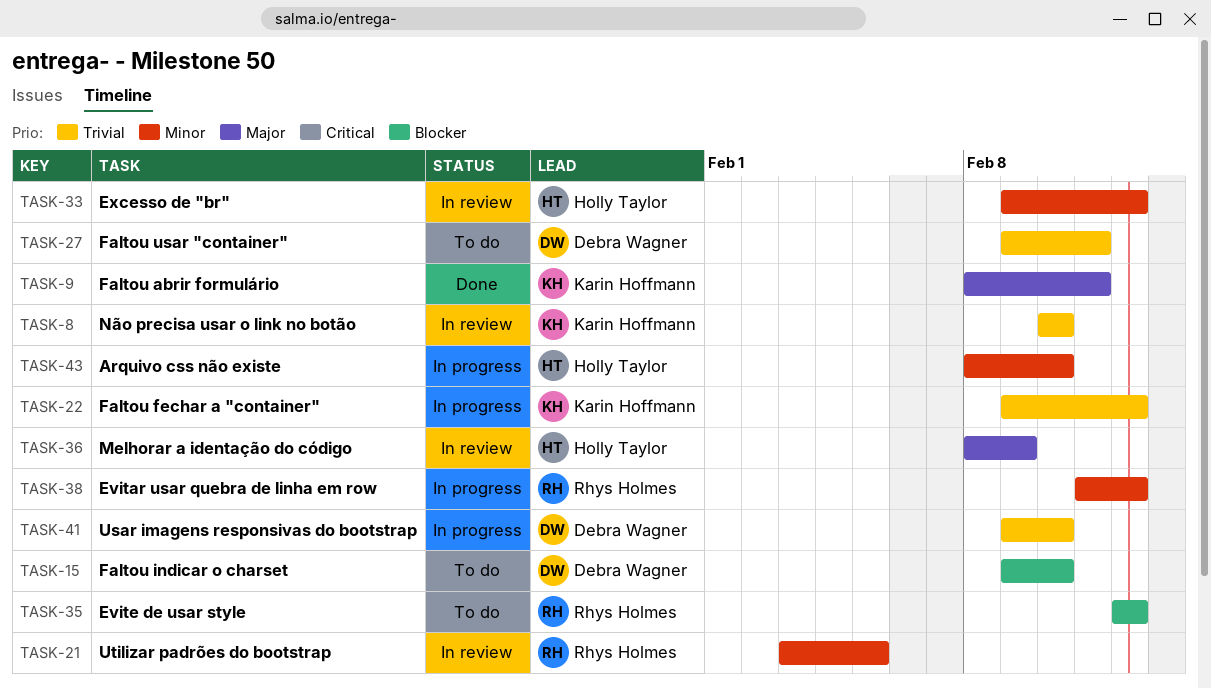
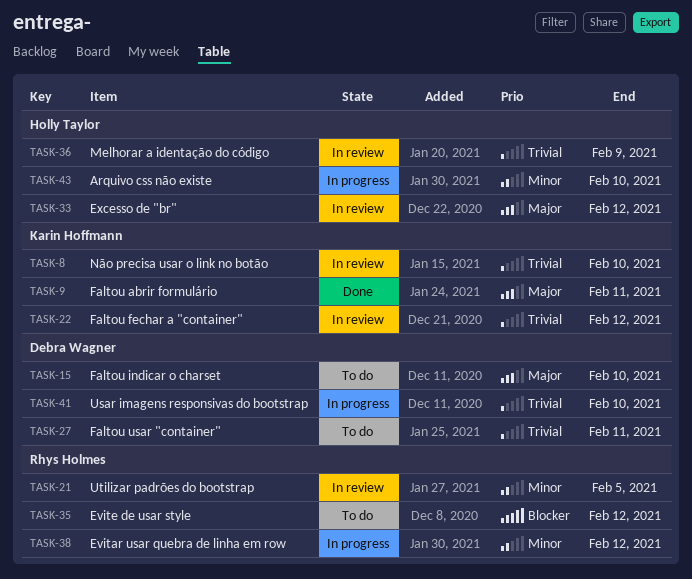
TASK-15, priority: Blocker -> Major
TASK-22, status: In progress -> In review
TASK-33, priority: Minor -> Major
TASK-36, priority: Major -> Trivial

